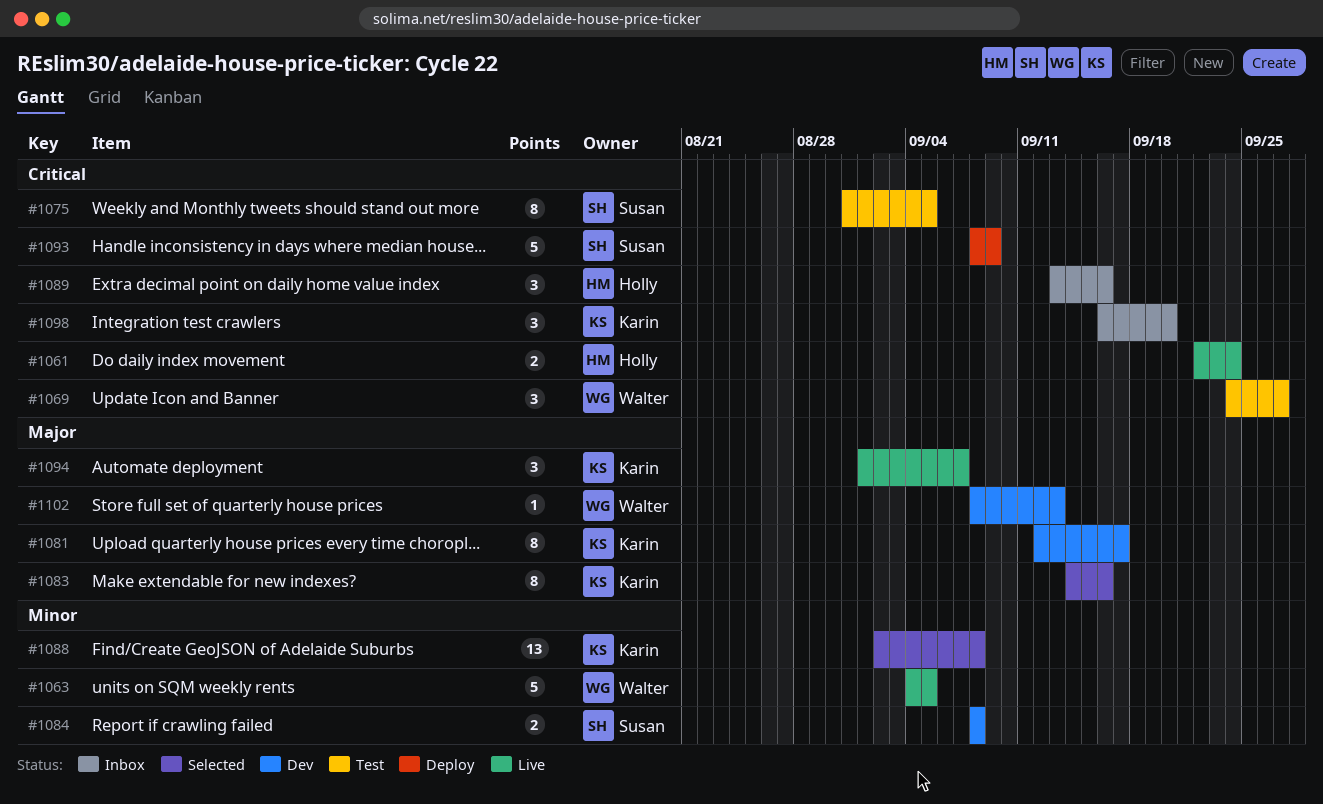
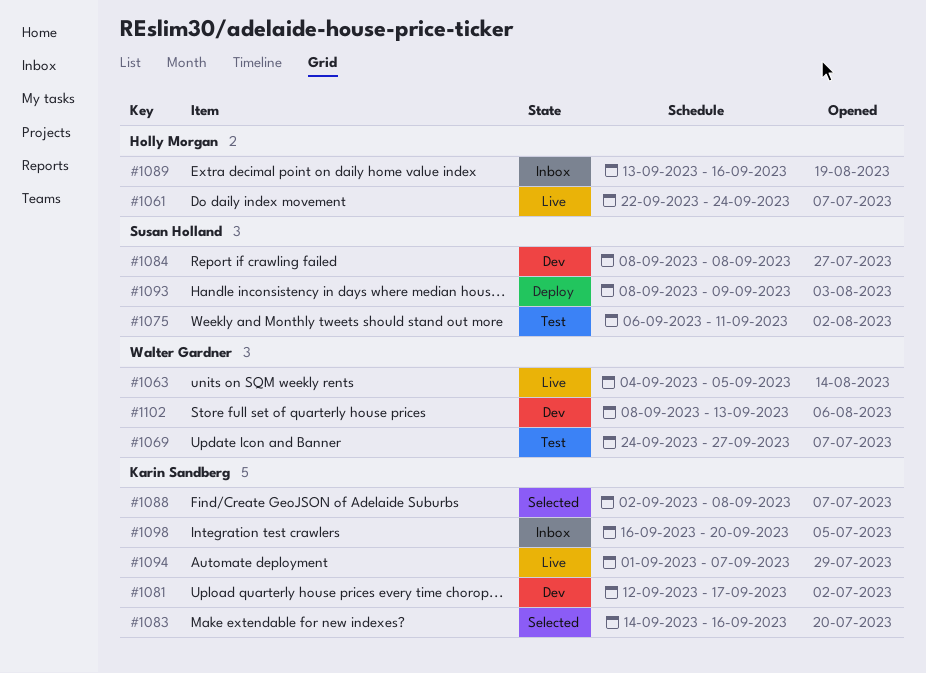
#1075, start: Aug 31 -> Sep 6
#1075, due: Sep 5 -> Sep 11

